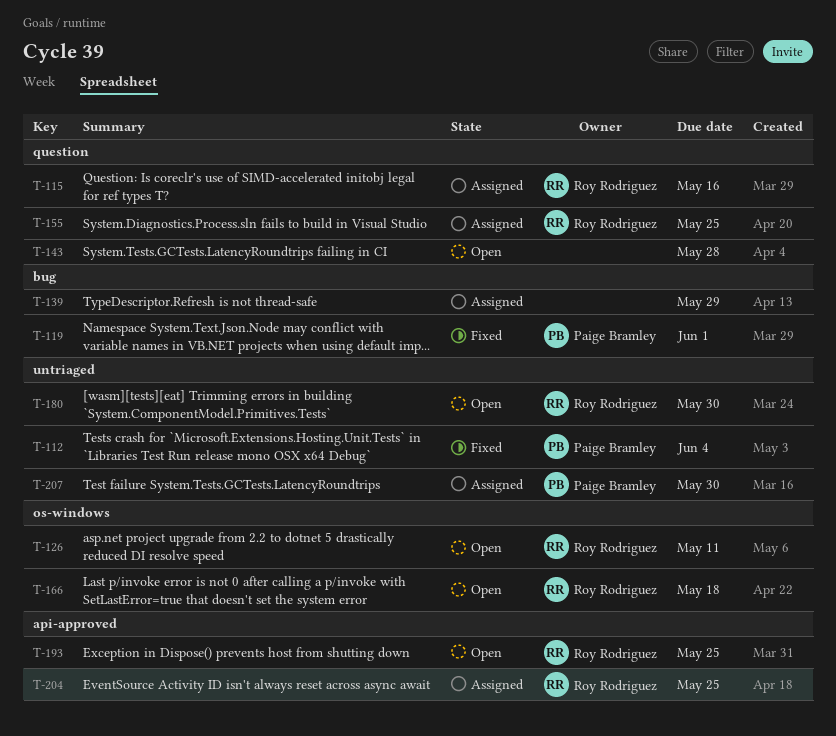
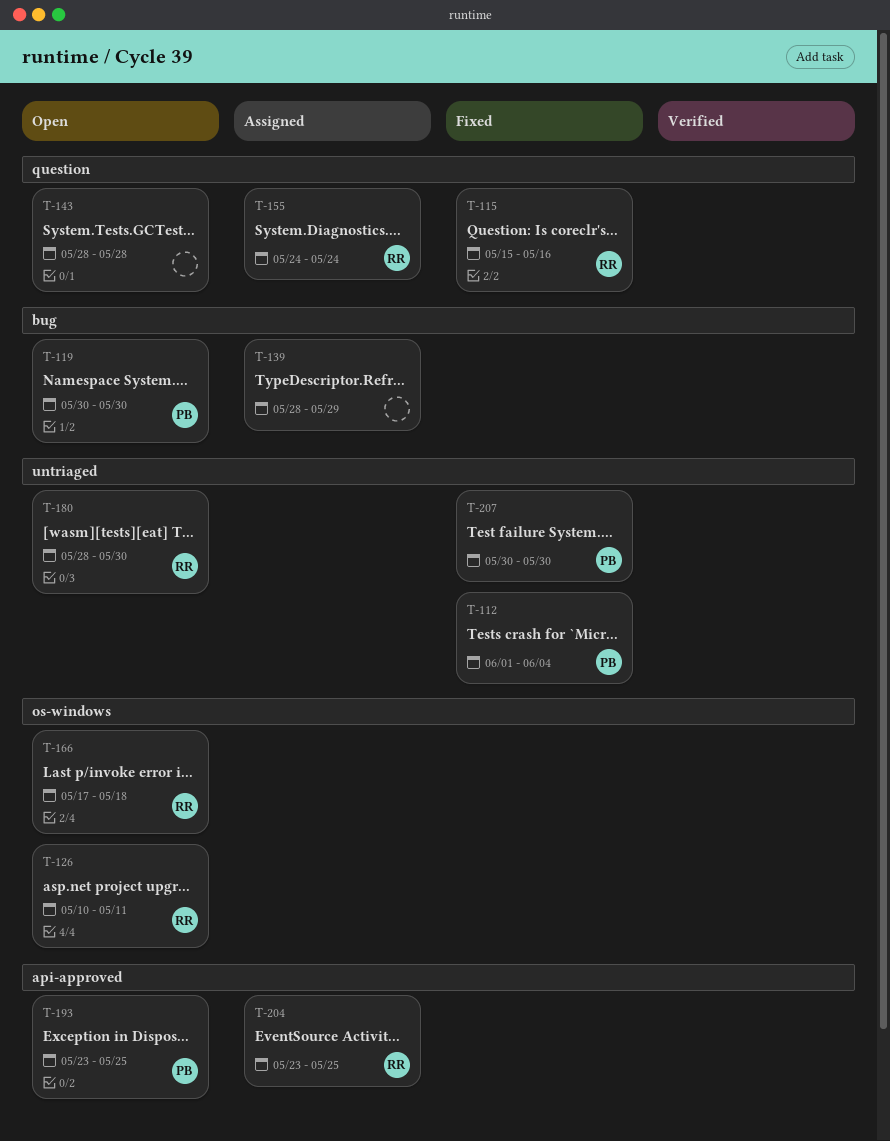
T-115, status: Assigned -> Fixed
T-119, status: Fixed -> Open
T-119, due: Jun 1 -> May 30
T-155, due: May 25 -> May 24
T-193, owner: Roy Rodriguez -> Paige Bramley
T-207, status: Assigned -> Fixed

